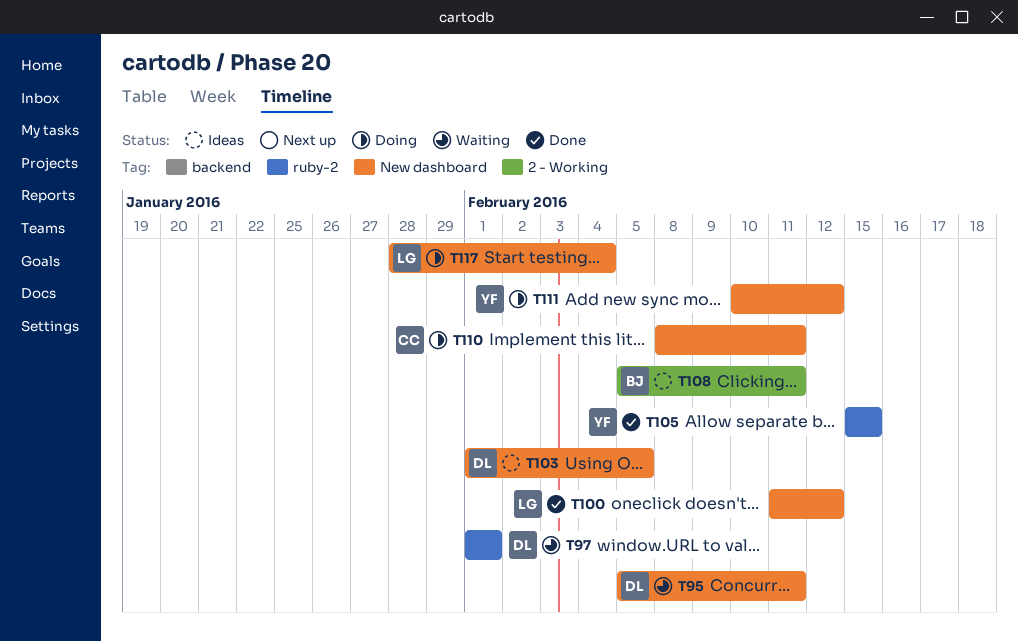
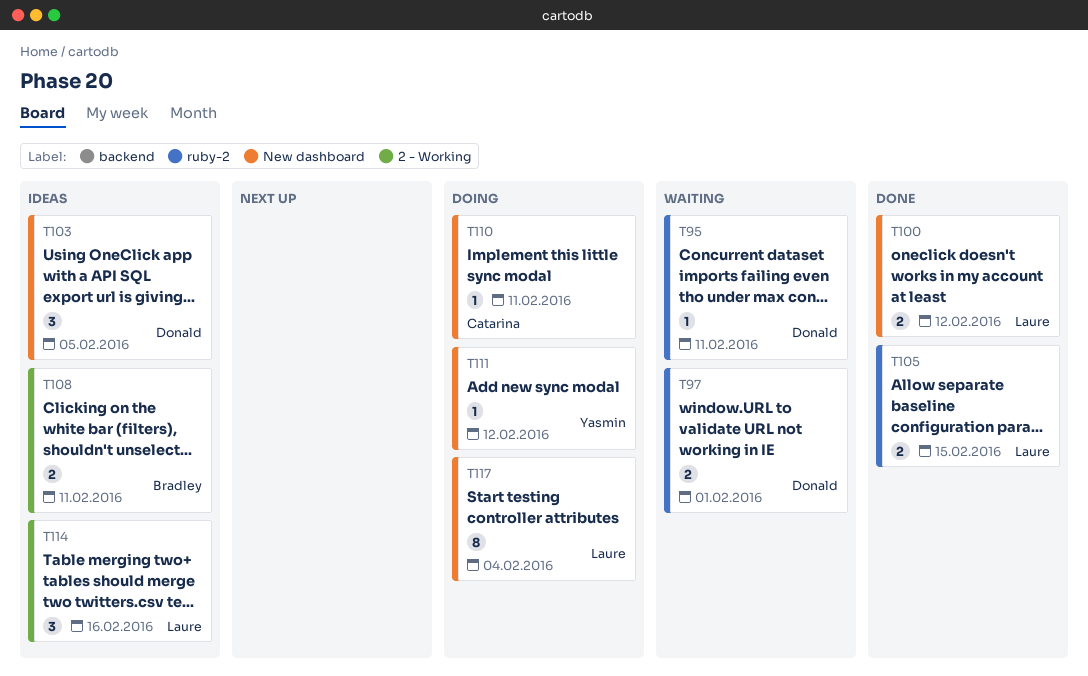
T95, label: New dashboard -> ruby-2
T105, owner: Yasmin -> Laure
T114: none -> present

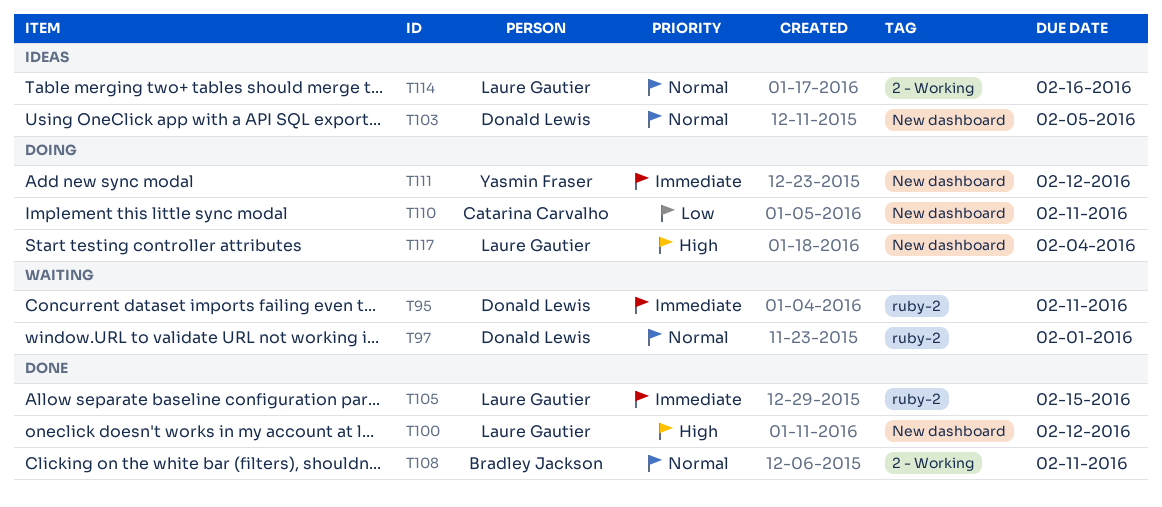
T108, status: Ideas -> Done

